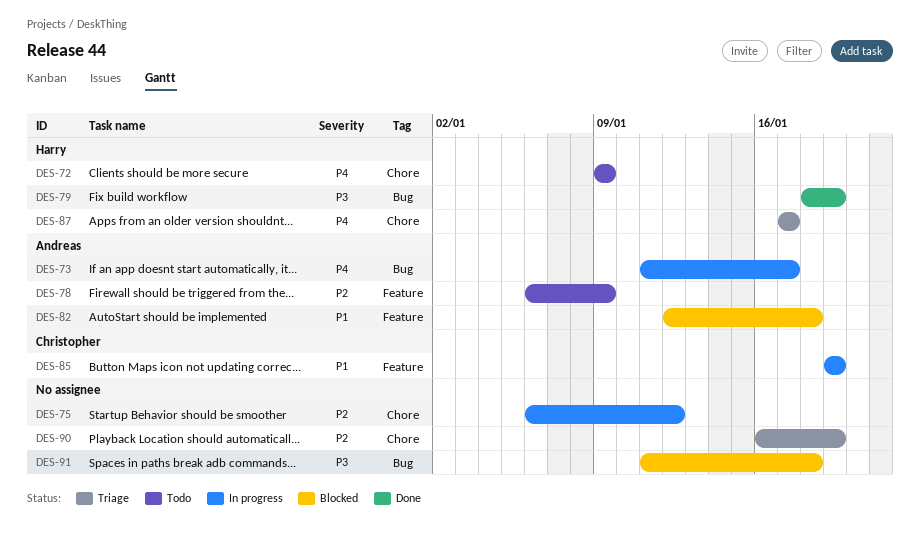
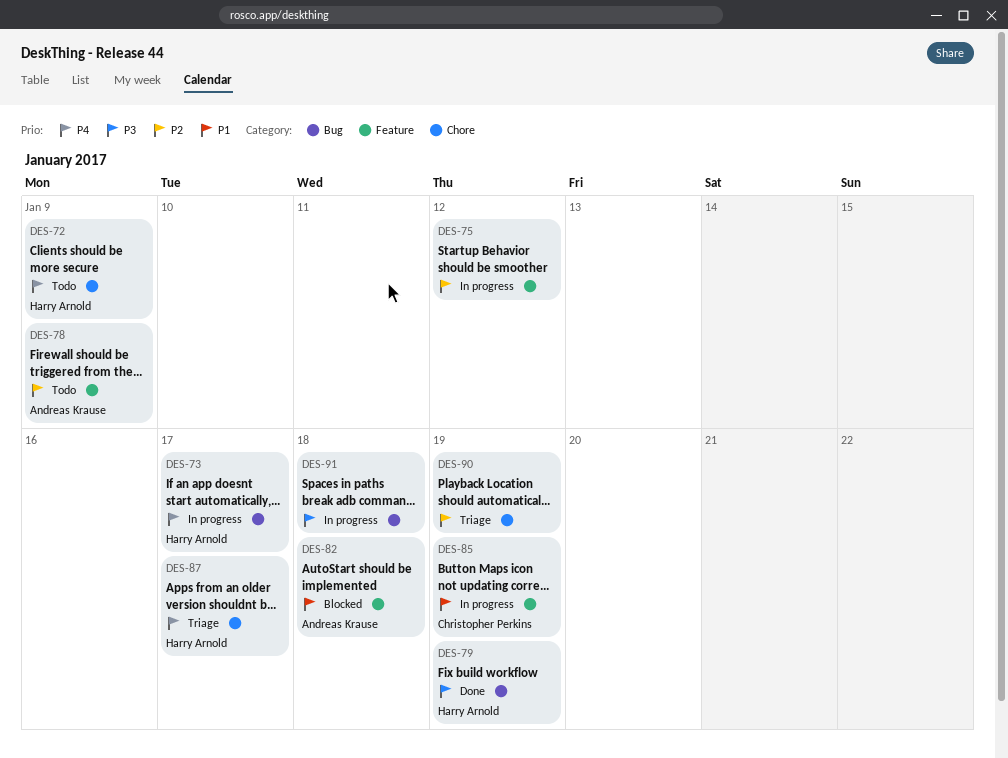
DES-73, owner: Andreas Krause -> Harry Arnold
DES-75, label: Chore -> Feature
DES-91, status: Blocked -> In progress

